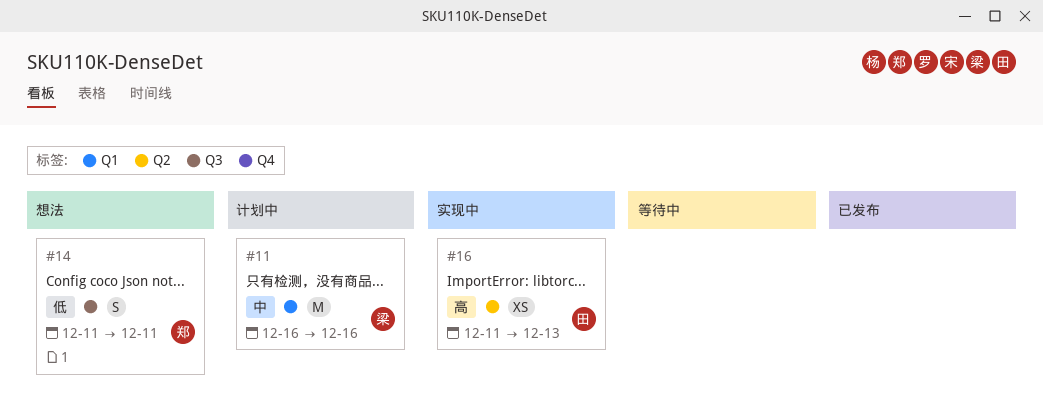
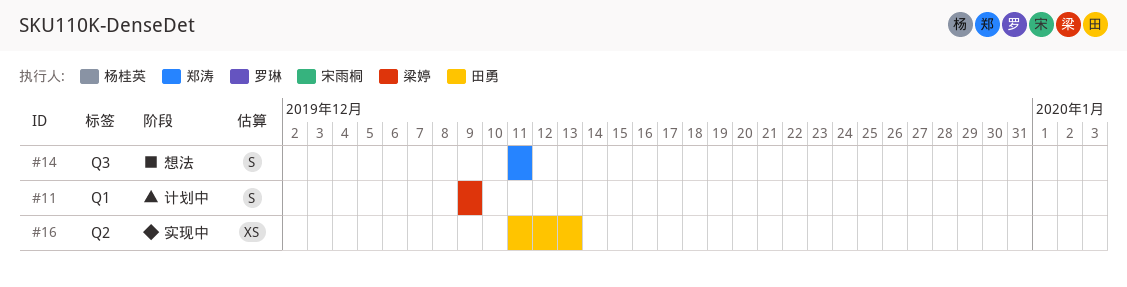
#11, estimate: M -> S
#11, start: Dec 16 -> Dec 9
#11, due: Dec 16 -> Dec 9

